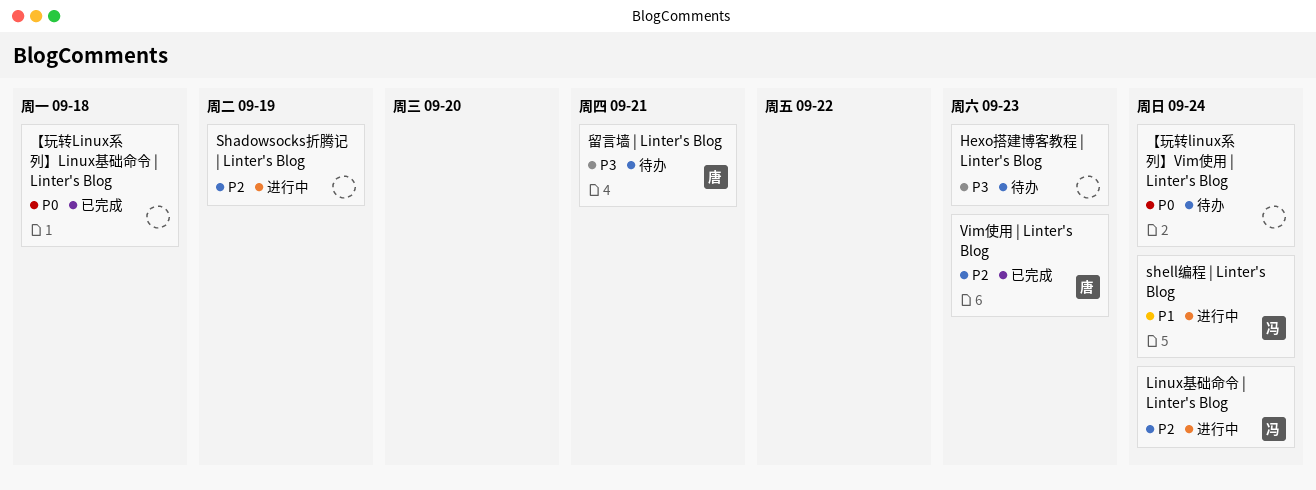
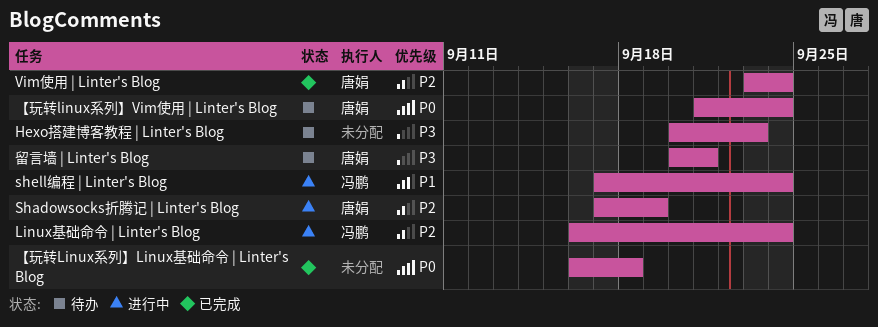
Shadowsocks折腾记 | Linter's Blog, owner: none -> 唐娟
Vim使用 | Linter's Blog, due: Sep 23 -> Sep 24
【玩转linux系列】Vim使用 | Linter's Blog, owner: none -> 唐娟

